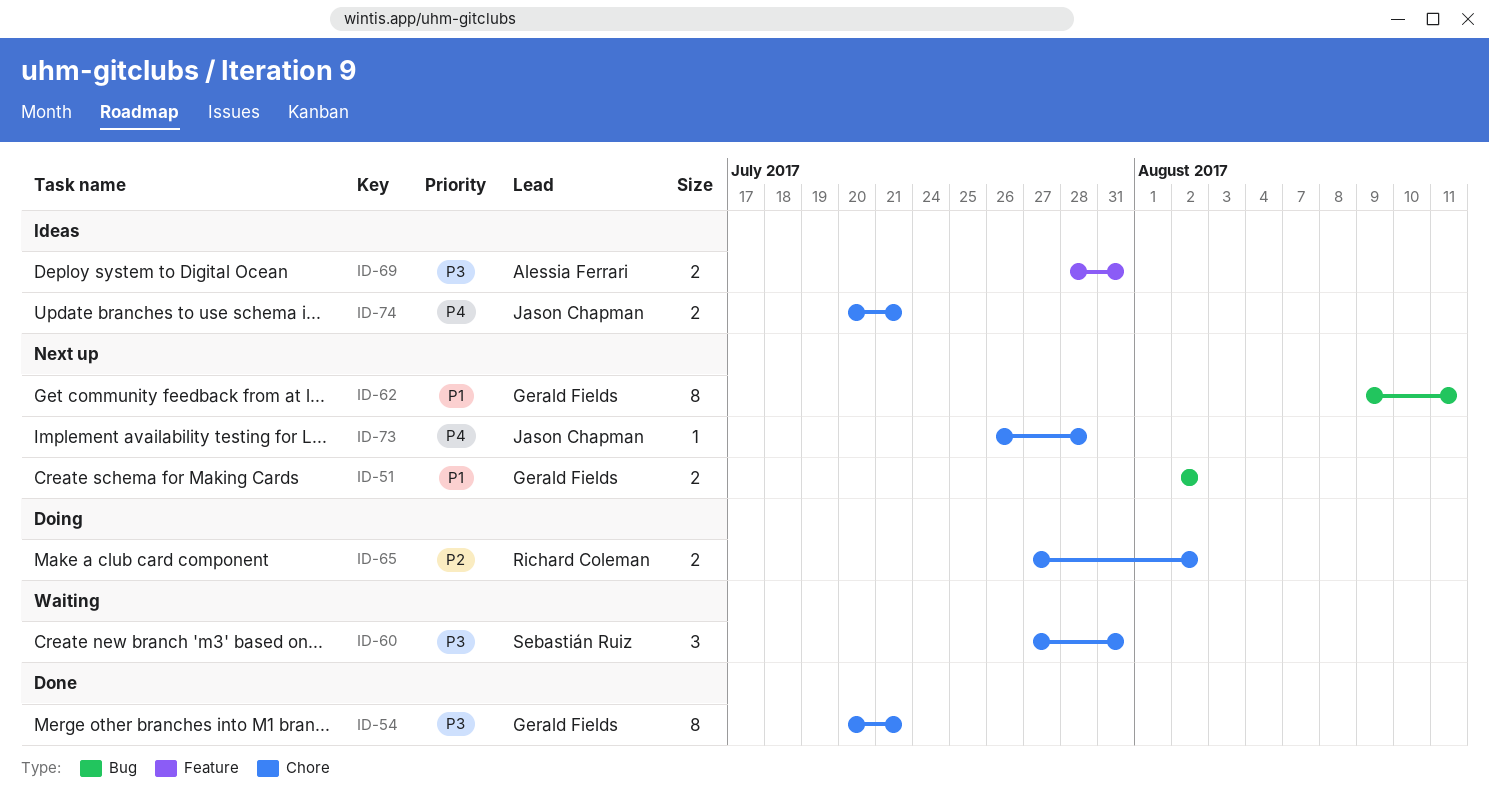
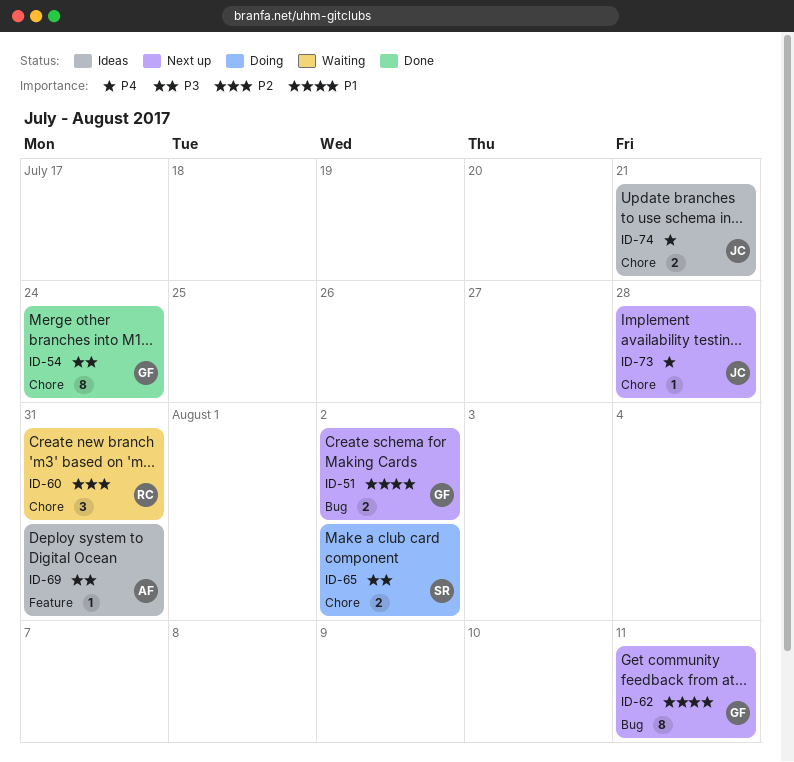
ID-54, due: Jul 21 -> Jul 24
ID-60, owner: Sebastián Ruiz -> Richard Coleman
ID-60, priority: P3 -> P2
ID-65, owner: Richard Coleman -> Sebastián Ruiz
ID-65, priority: P2 -> P3
ID-69, estimate: 2 -> 1

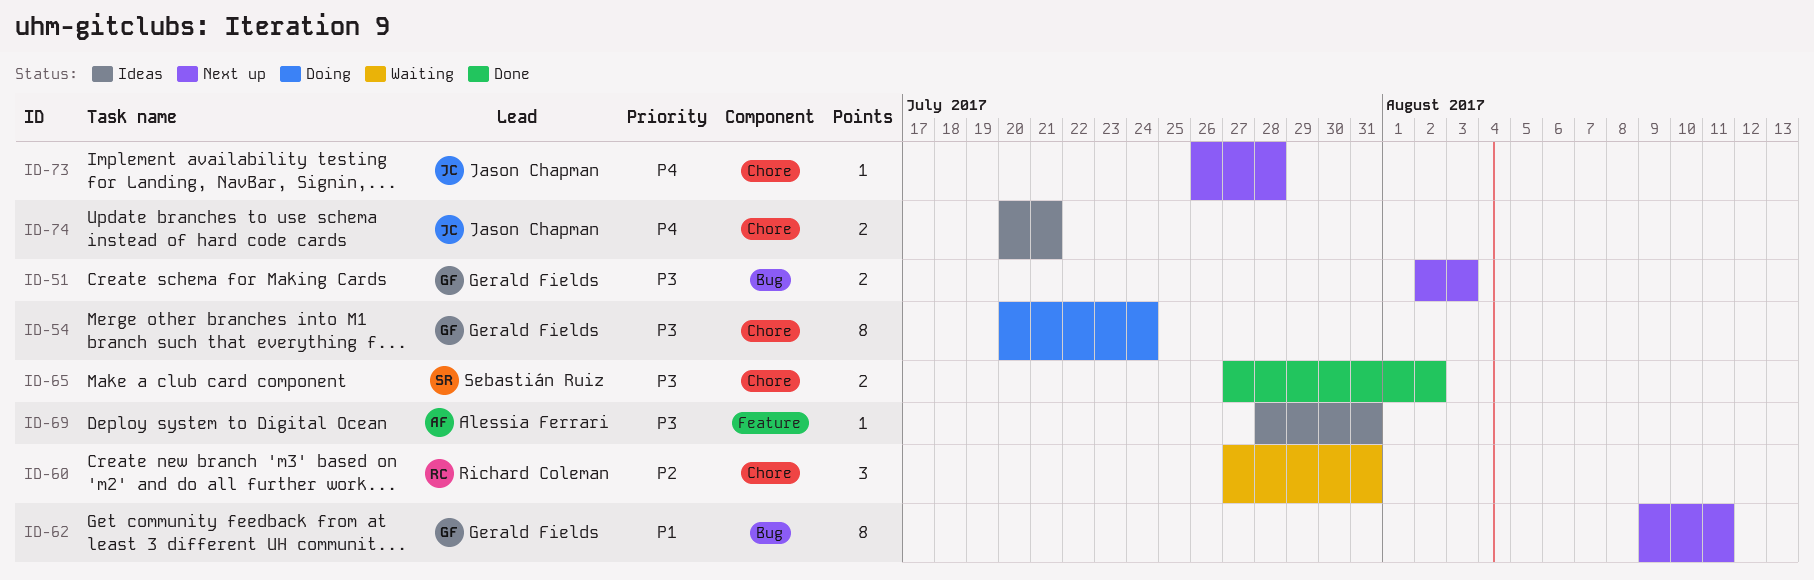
ID-51, priority: P1 -> P3
ID-51, due: Aug 2 -> Aug 3
ID-54, status: Done -> Doing
ID-65, status: Doing -> Done

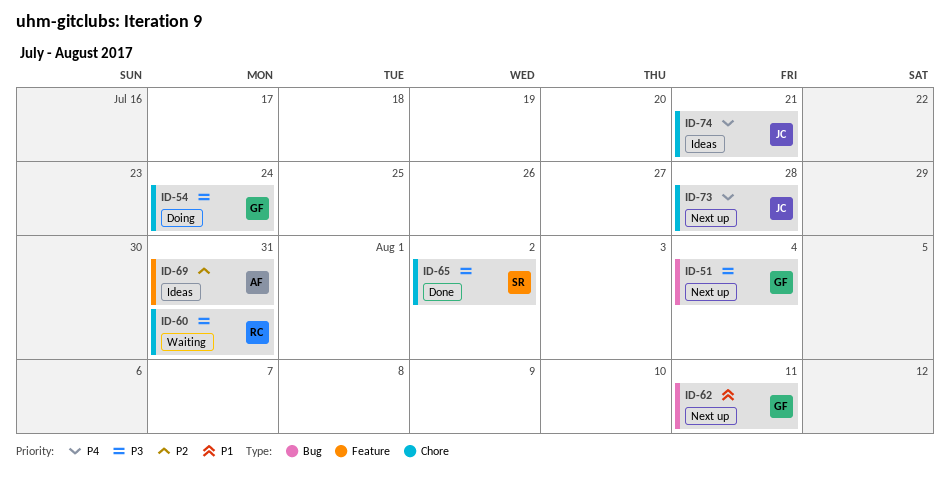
ID-51, due: Aug 3 -> Aug 4
ID-60, priority: P2 -> P3
ID-69, priority: P3 -> P2

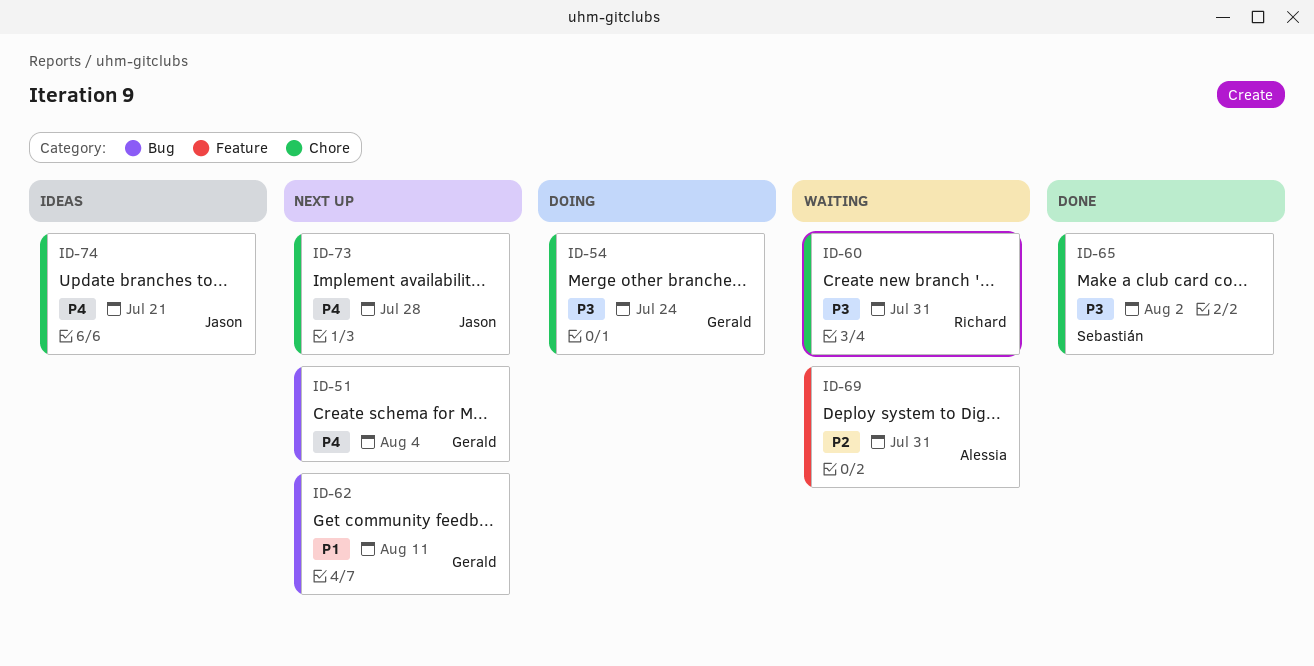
ID-51, priority: P3 -> P4
ID-69, status: Ideas -> Waiting

